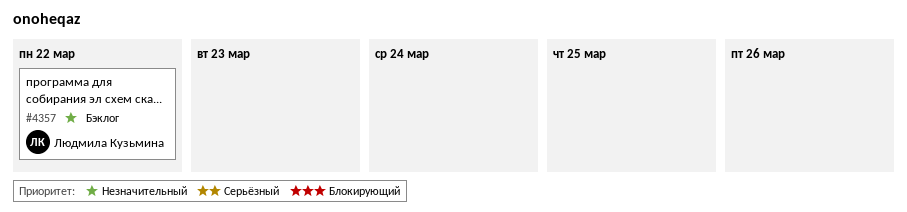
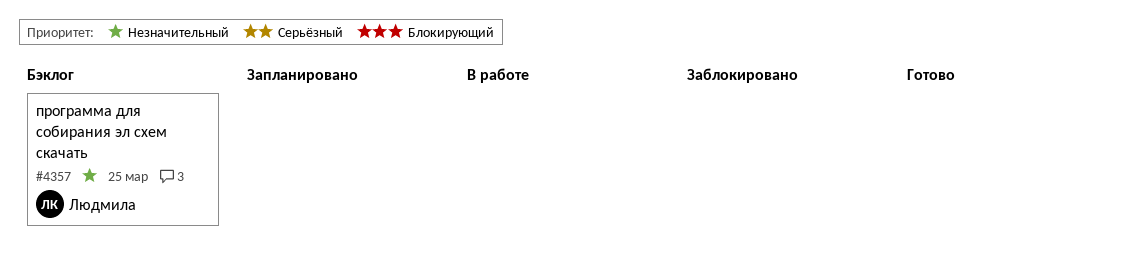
#4357, due: Mar 22 -> Mar 25

